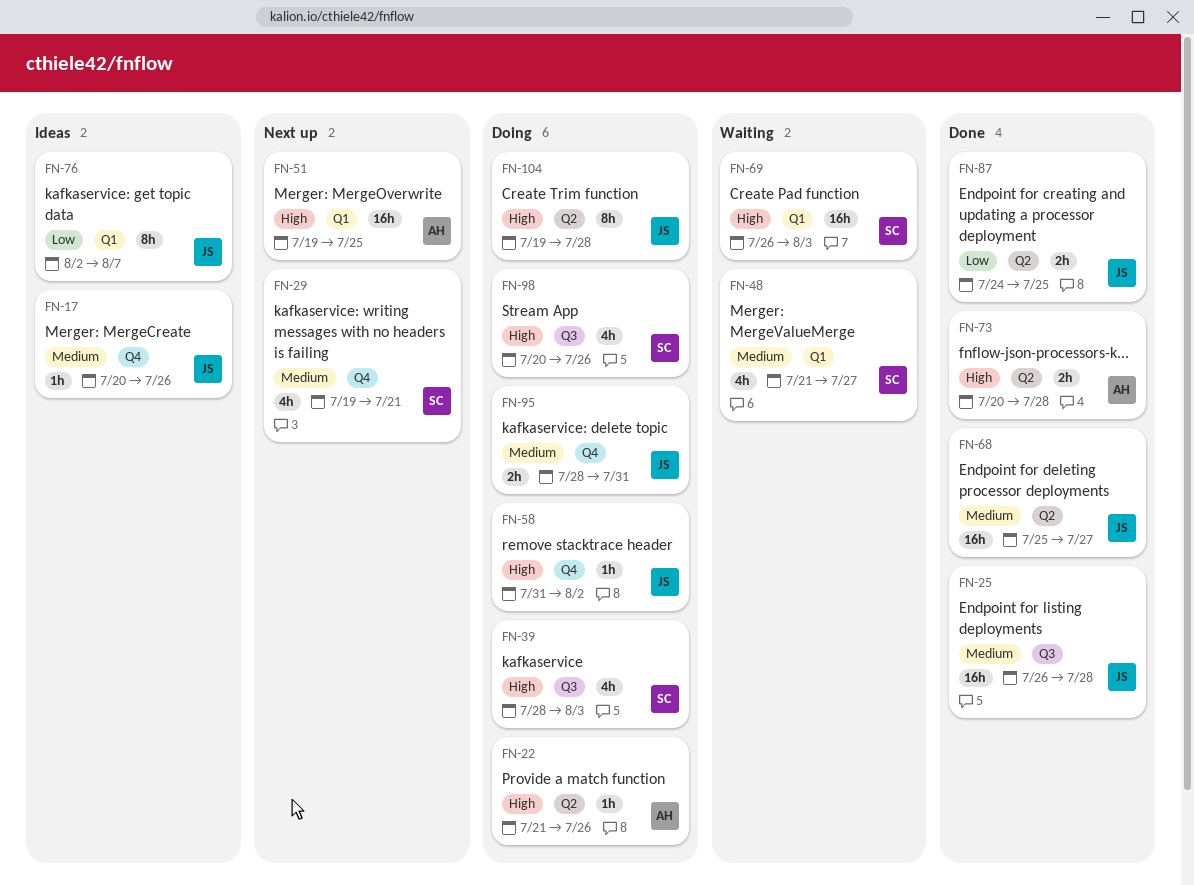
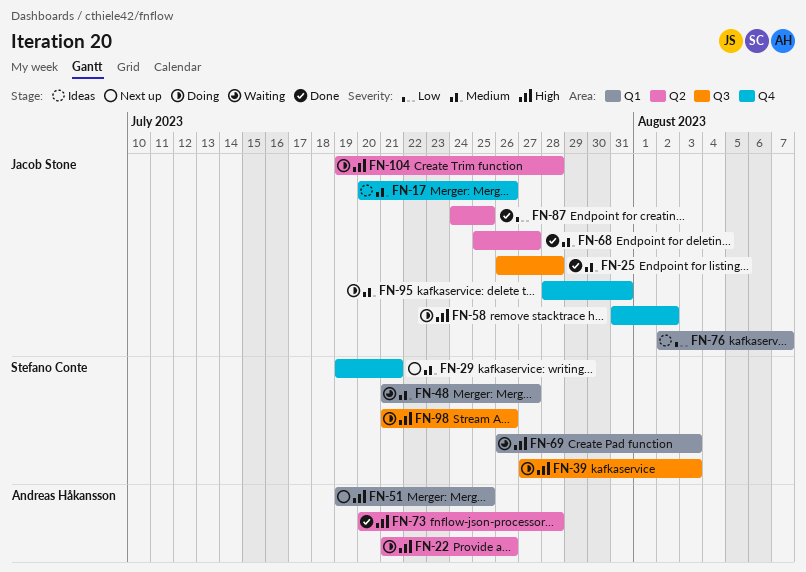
FN-39, start: Jul 28 -> Jul 27
FN-98, start: Jul 20 -> Jul 21

